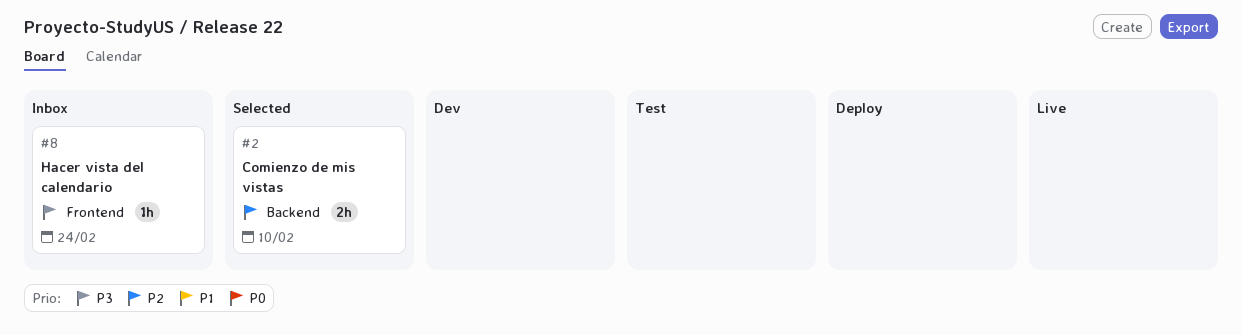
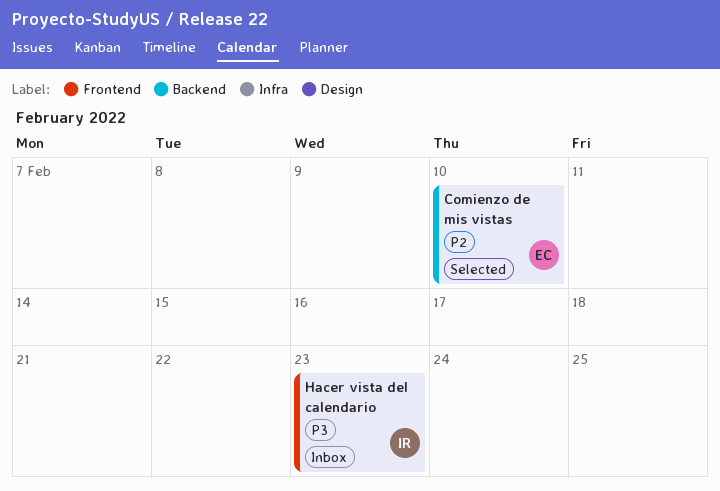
Hacer vista del calendario, due: Feb 24 -> Feb 23

